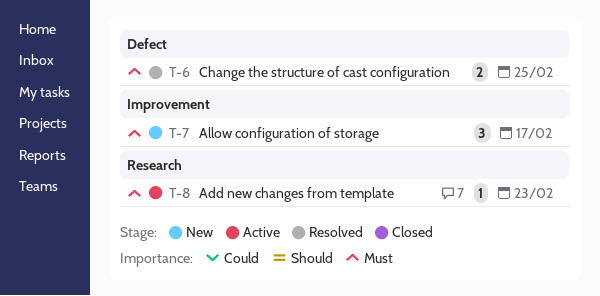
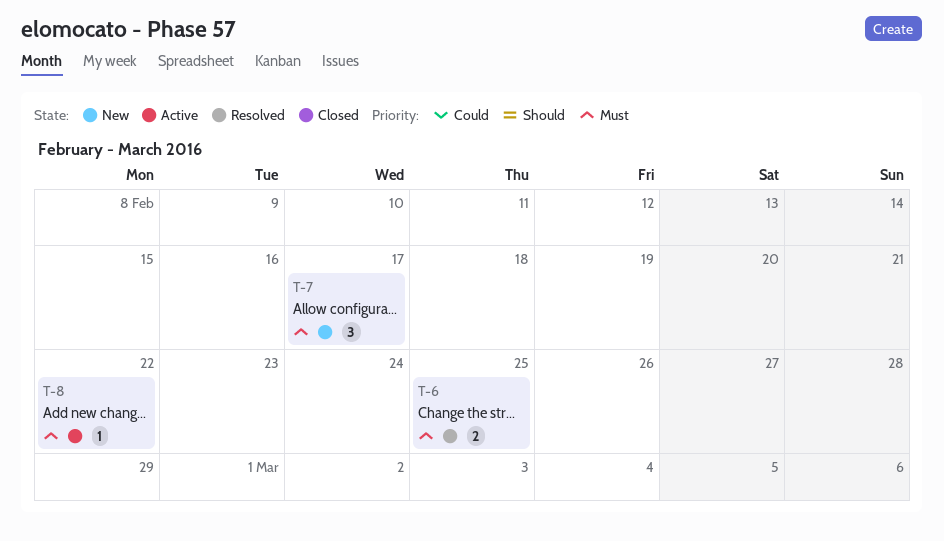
T-8, due: Feb 23 -> Feb 22

